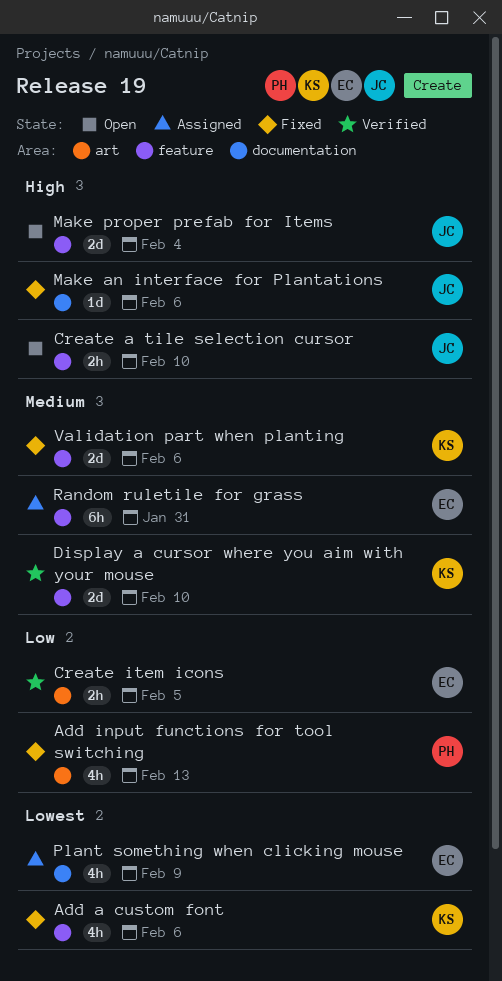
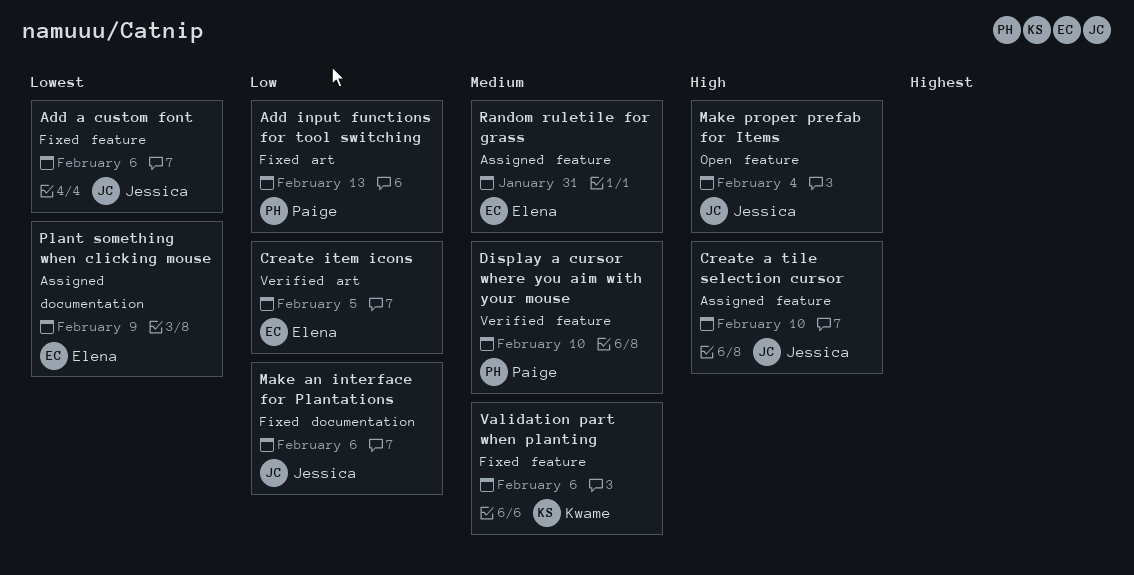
Add a custom font, owner: Kwame -> Jessica
Create a tile selection cursor, status: Open -> Assigned
Display a cursor where you aim with your mouse, owner: Kwame -> Paige
Make an interface for Plantations, priority: High -> Low

